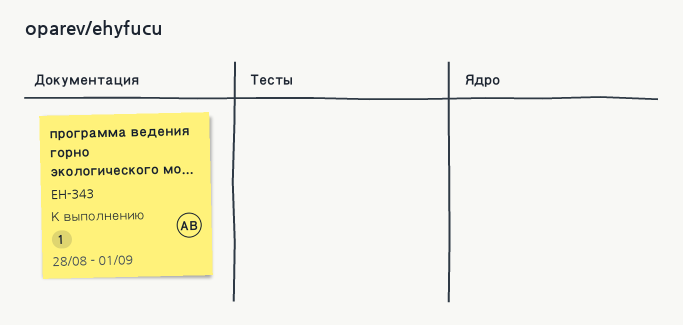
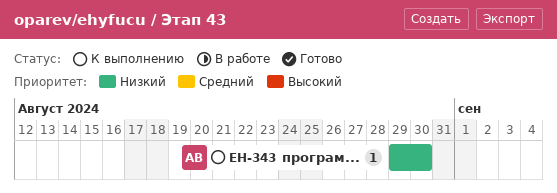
EH-343, start: Aug 28 -> Aug 29
EH-343, due: Sep 1 -> Aug 30

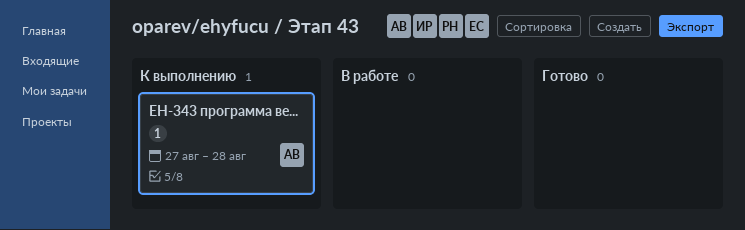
EH-343, start: Aug 29 -> Aug 27
EH-343, due: Aug 30 -> Aug 28

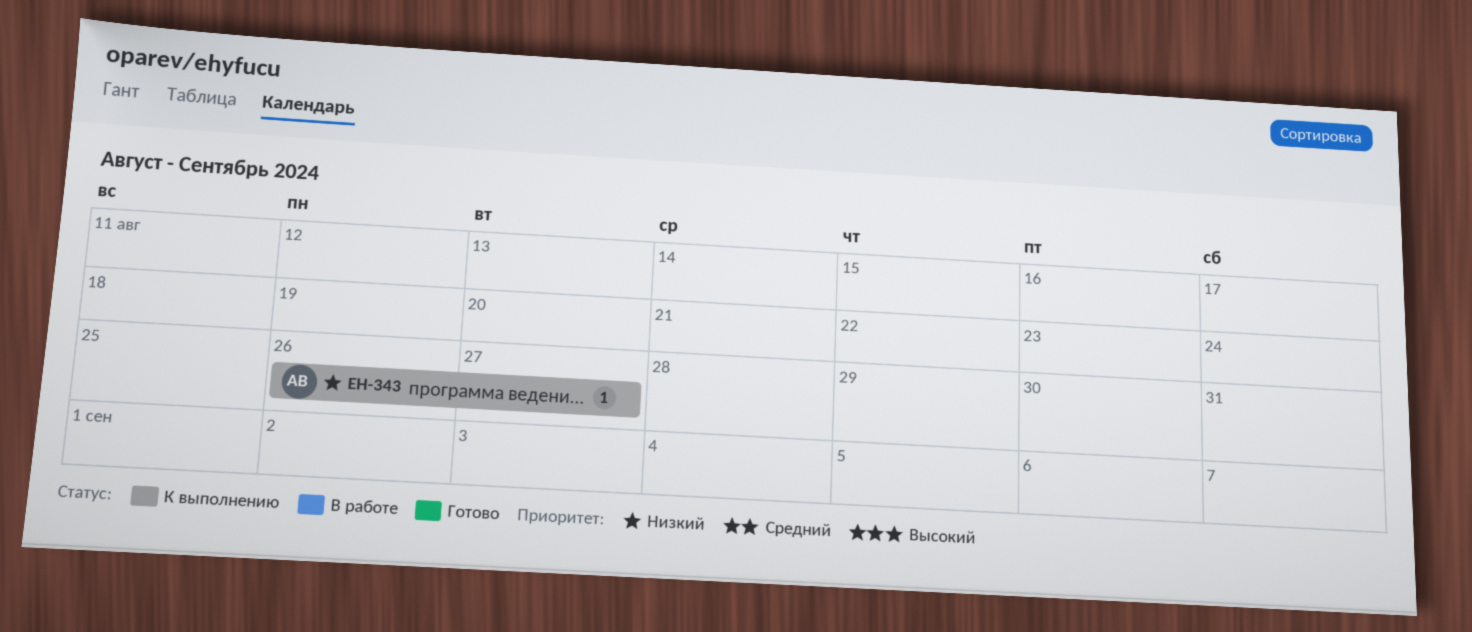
EH-343, start: Aug 27 -> Aug 26
EH-343, due: Aug 28 -> Aug 27

